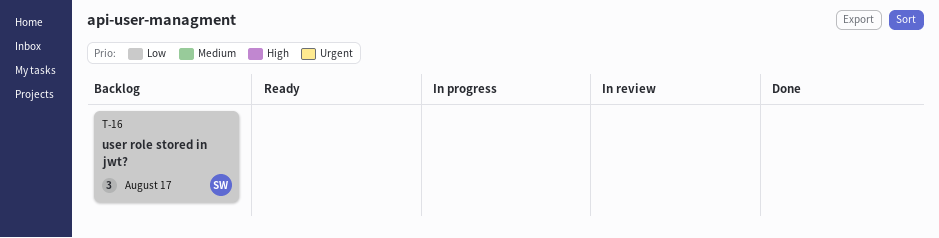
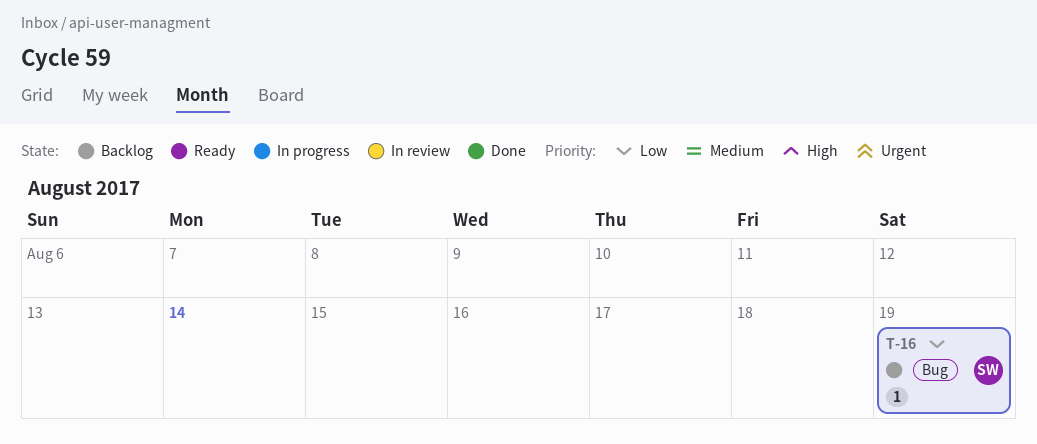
T-16, estimate: 3 -> 1
T-16, due: Aug 17 -> Aug 19

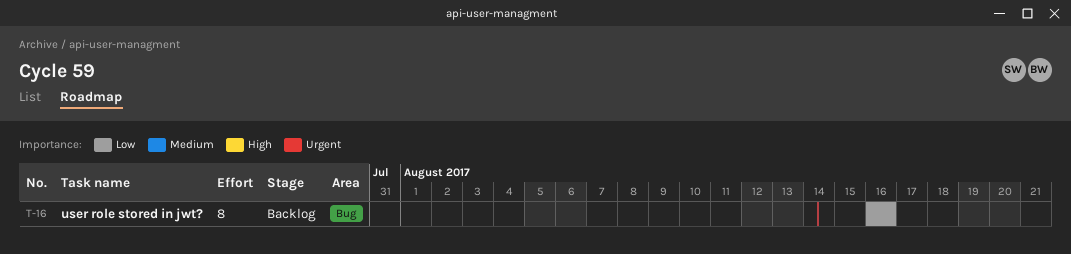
T-16, estimate: 1 -> 8
T-16, due: Aug 19 -> Aug 16

